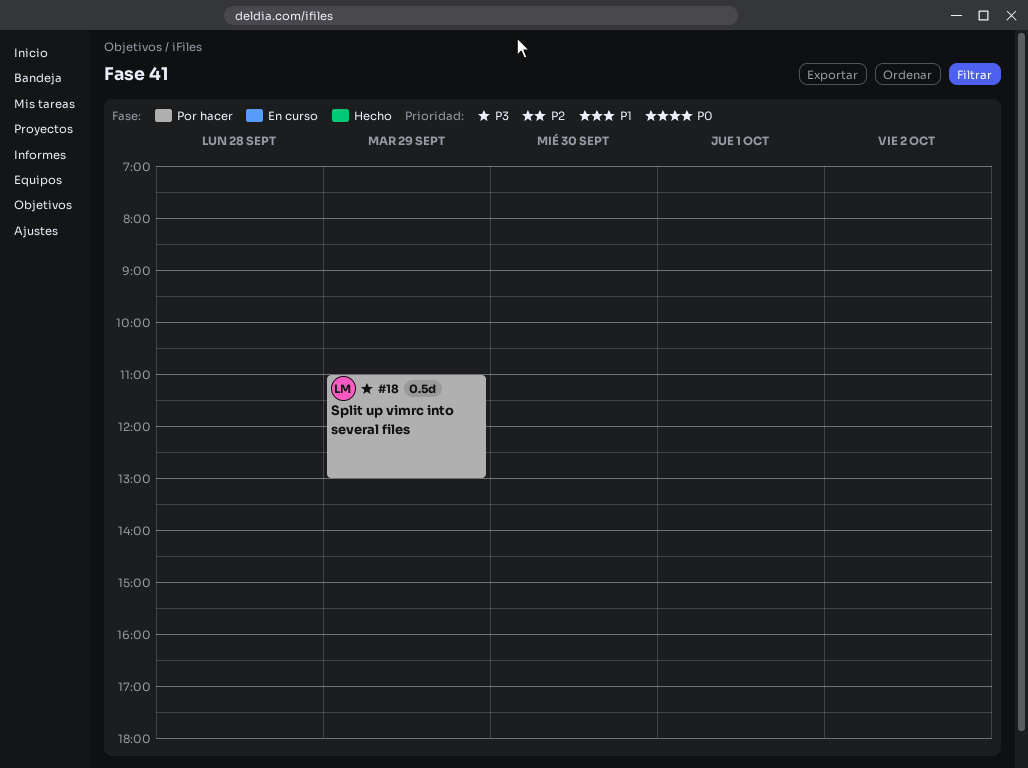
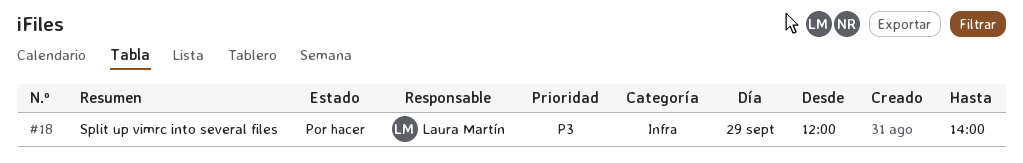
#18, begins: 11:00 -> 12:00
#18, ends: 13:00 -> 14:00

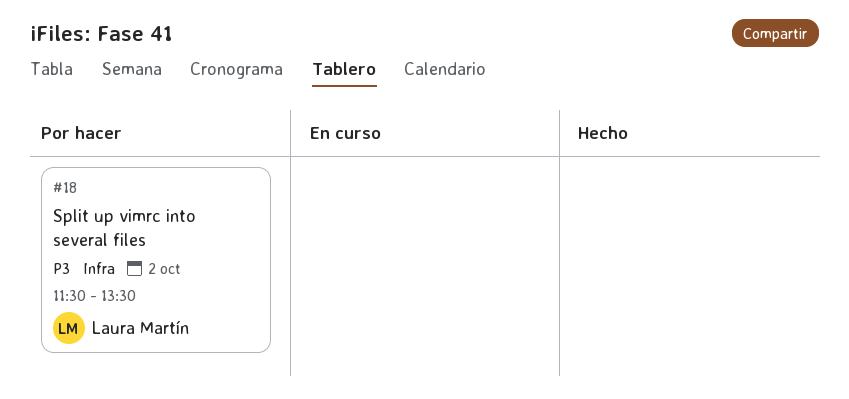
#18, day: Sep 29 -> Oct 2
#18, begins: 12:00 -> 11:30
#18, ends: 14:00 -> 13:30

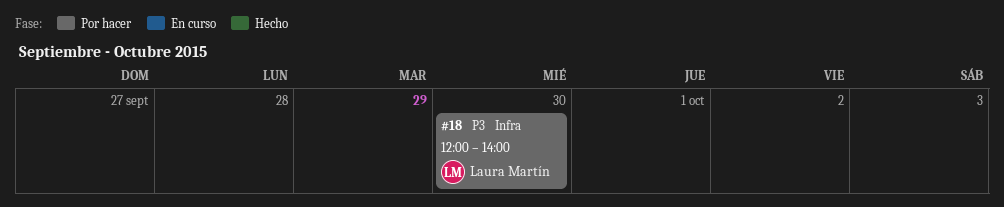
#18, day: Oct 2 -> Sep 30
#18, begins: 11:30 -> 12:00
#18, ends: 13:30 -> 14:00

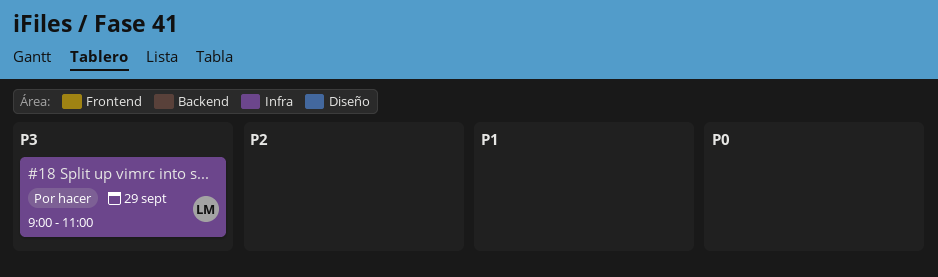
#18, day: Sep 30 -> Sep 29
#18, begins: 12:00 -> 09:00
#18, ends: 14:00 -> 11:00

